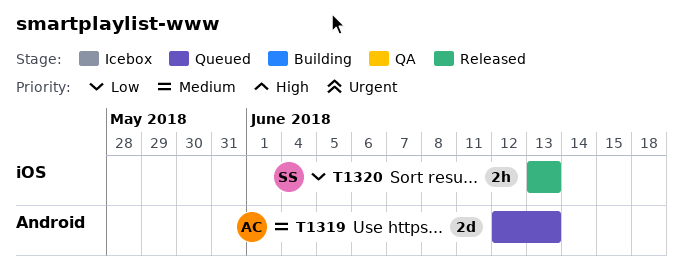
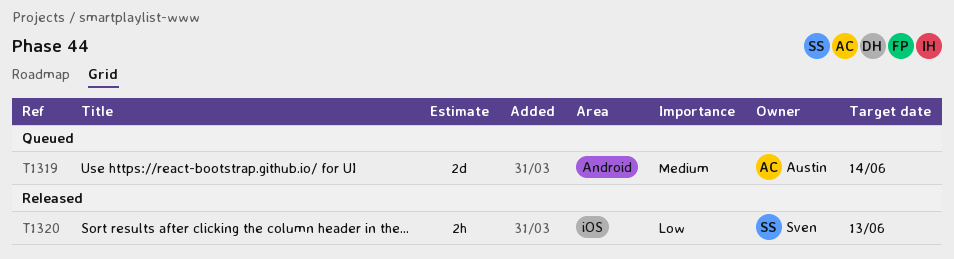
T1319, due: Jun 13 -> Jun 14

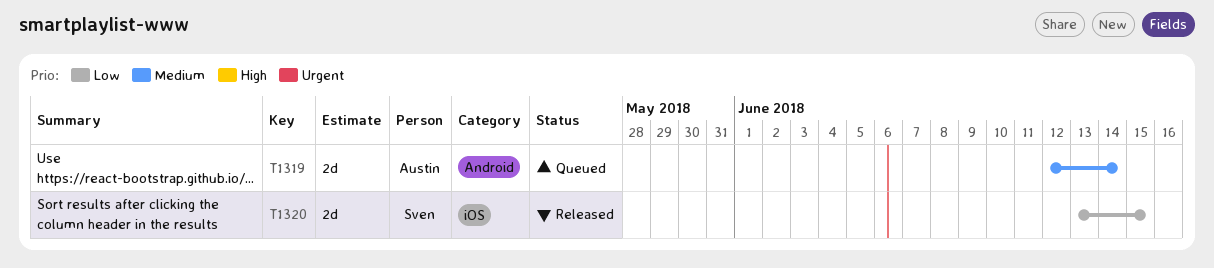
T1320, estimate: 2h -> 2d
T1320, due: Jun 13 -> Jun 15

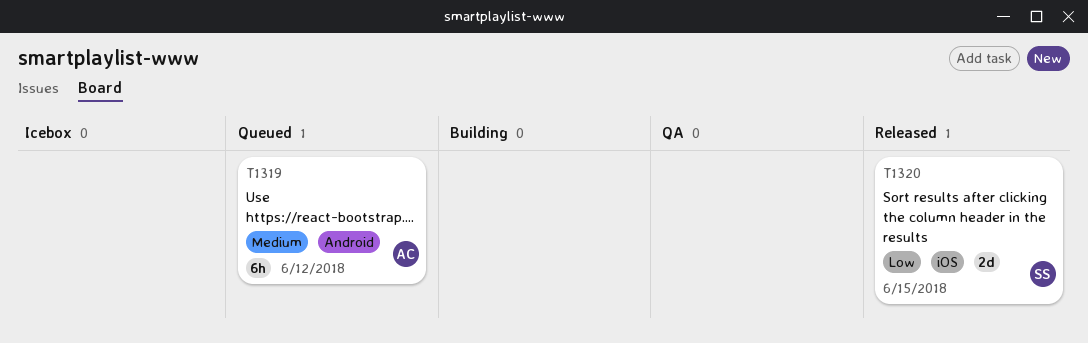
T1319, estimate: 2d -> 6h
T1319, due: Jun 14 -> Jun 12

